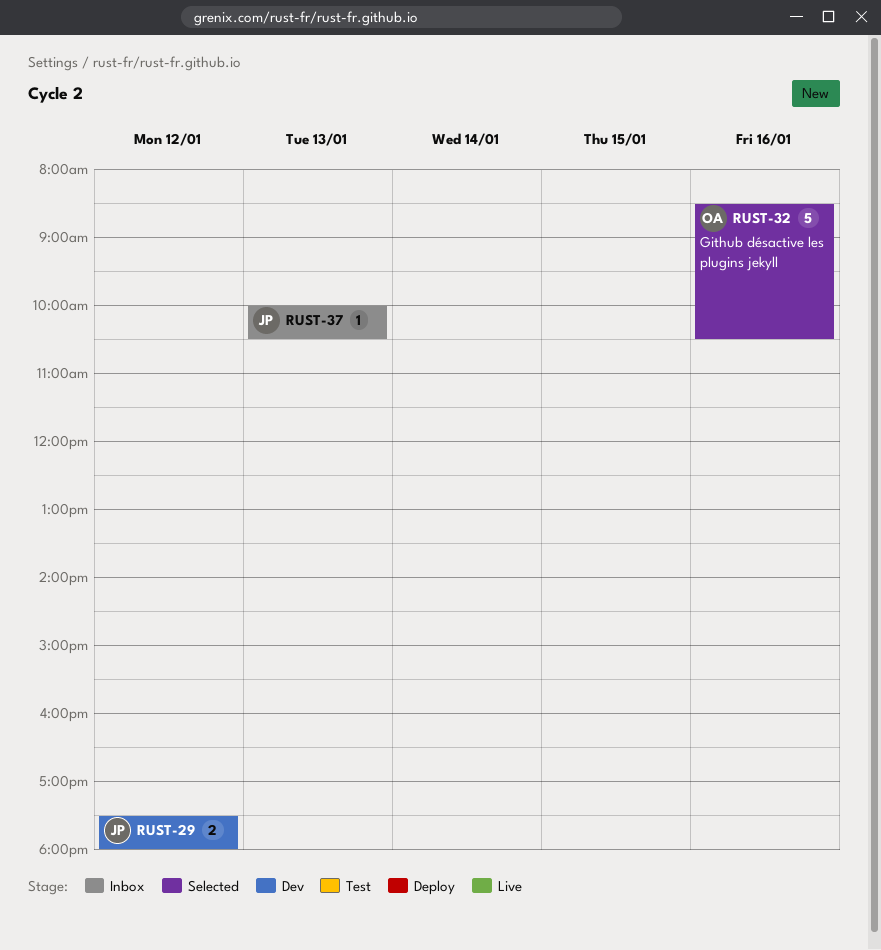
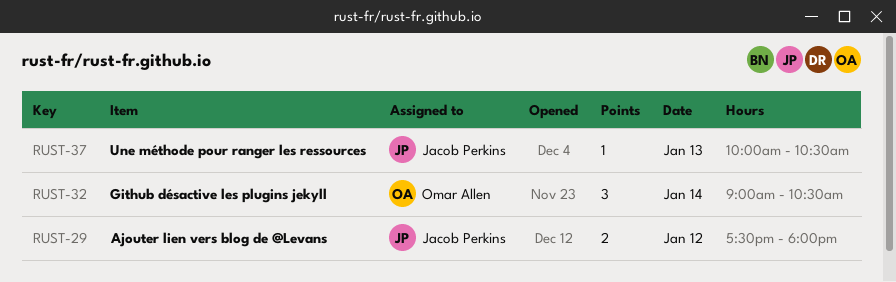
RUST-32, estimate: 5 -> 3
RUST-32, day: Jan 16 -> Jan 14
RUST-32, begins: 08:30 -> 09:00

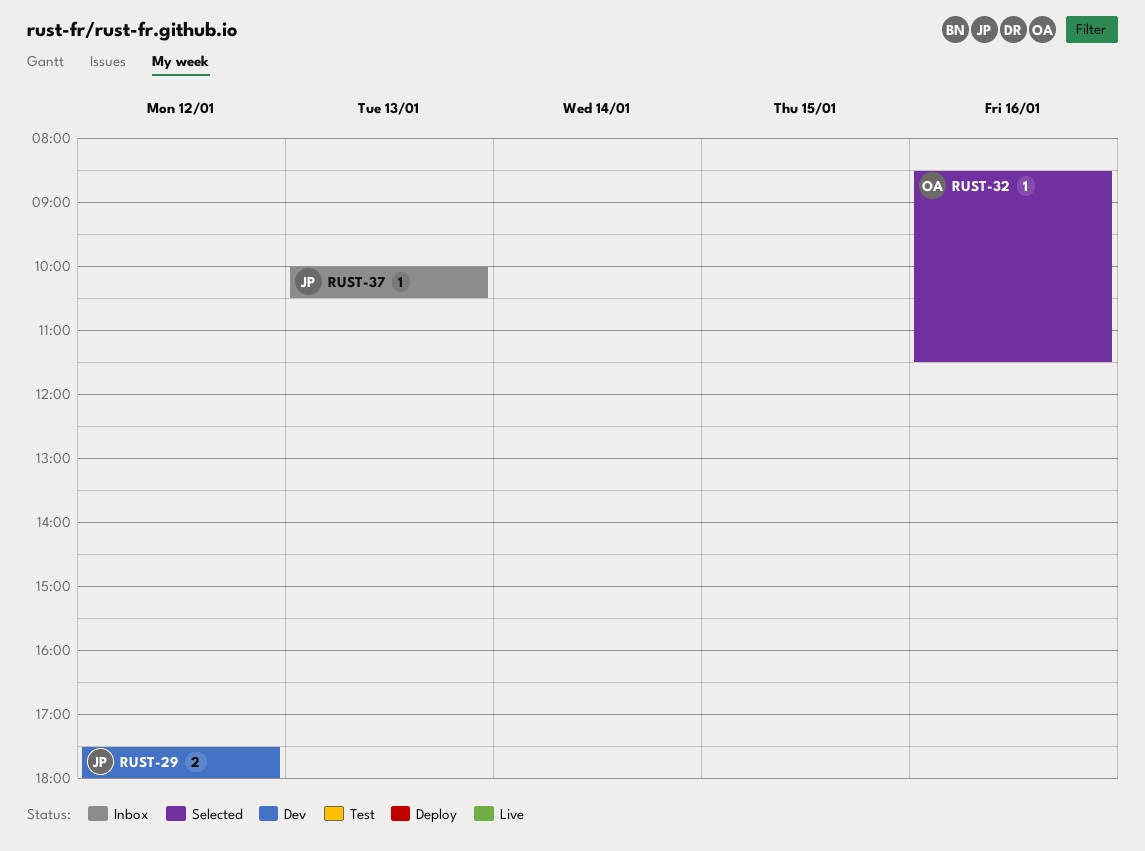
RUST-32, estimate: 3 -> 1
RUST-32, day: Jan 14 -> Jan 16
RUST-32, begins: 09:00 -> 08:30
RUST-32, ends: 10:30 -> 11:30

